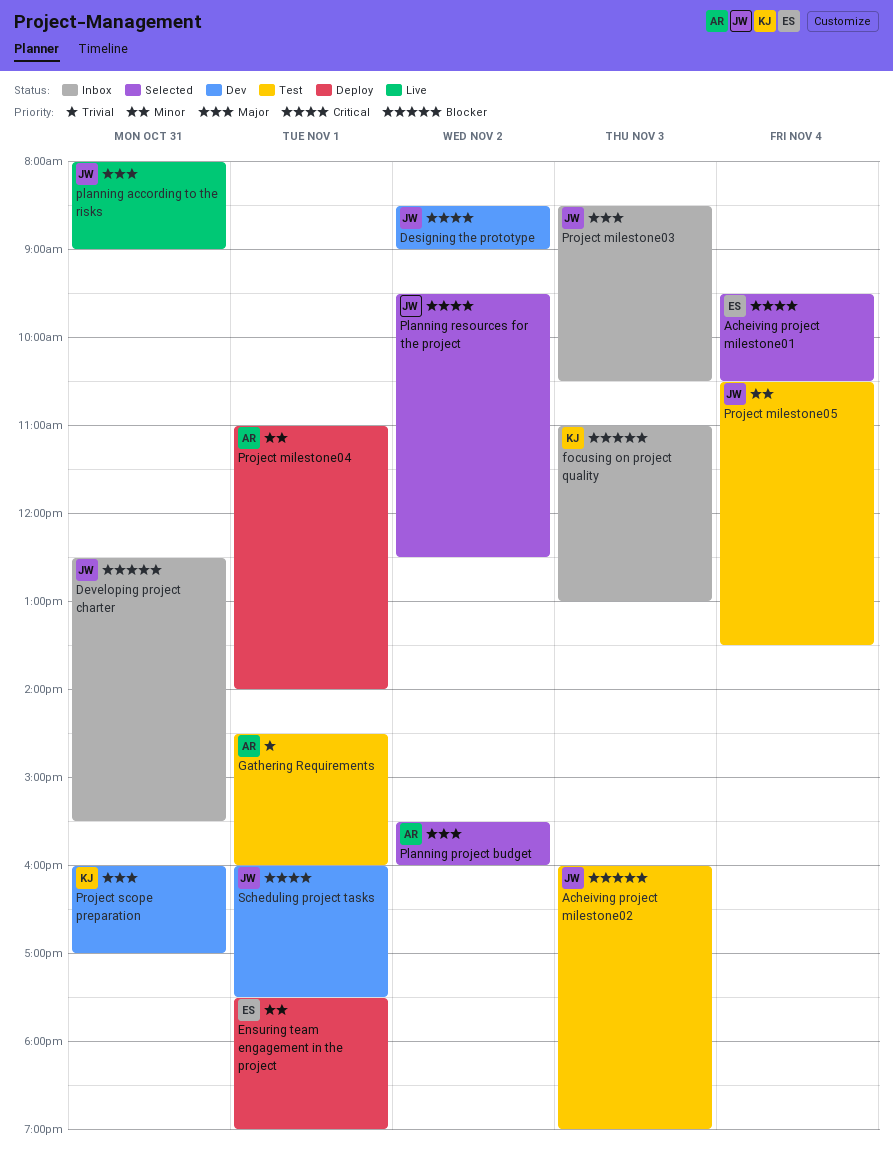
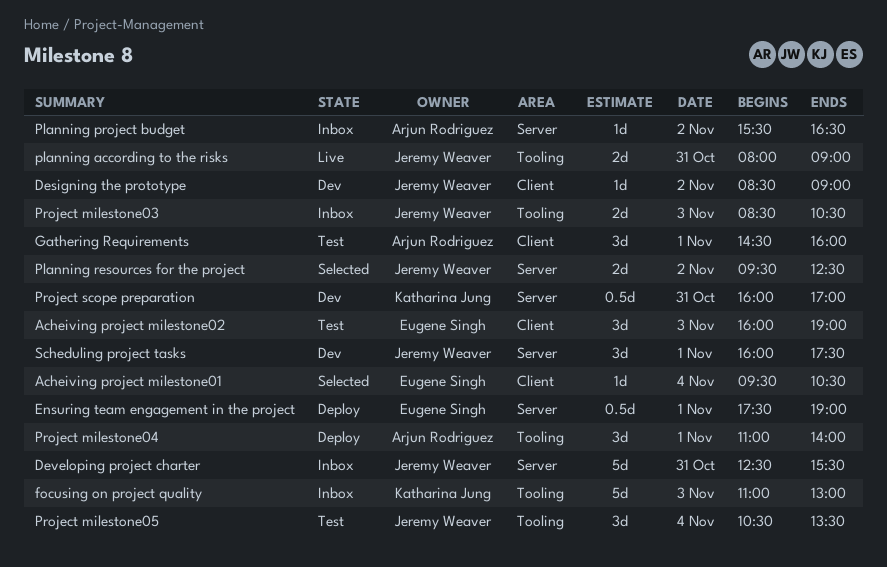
Acheiving project milestone02, owner: Jeremy Weaver -> Eugene Singh
Planning project budget, status: Selected -> Inbox
Planning project budget, ends: 16:00 -> 16:30

